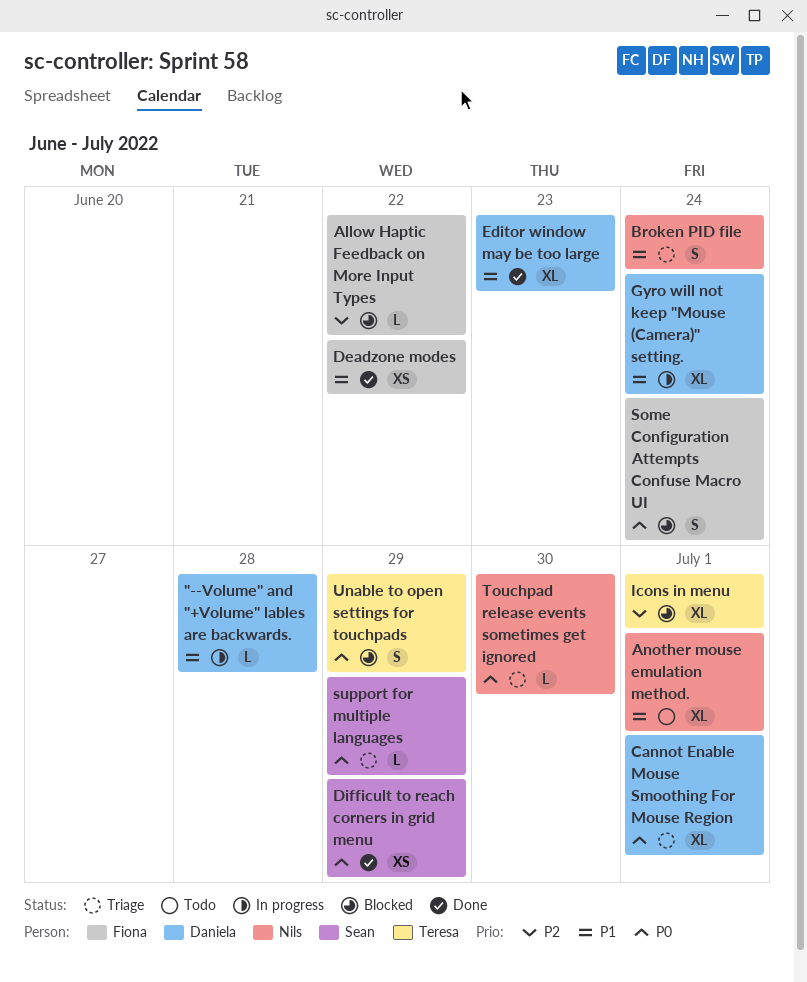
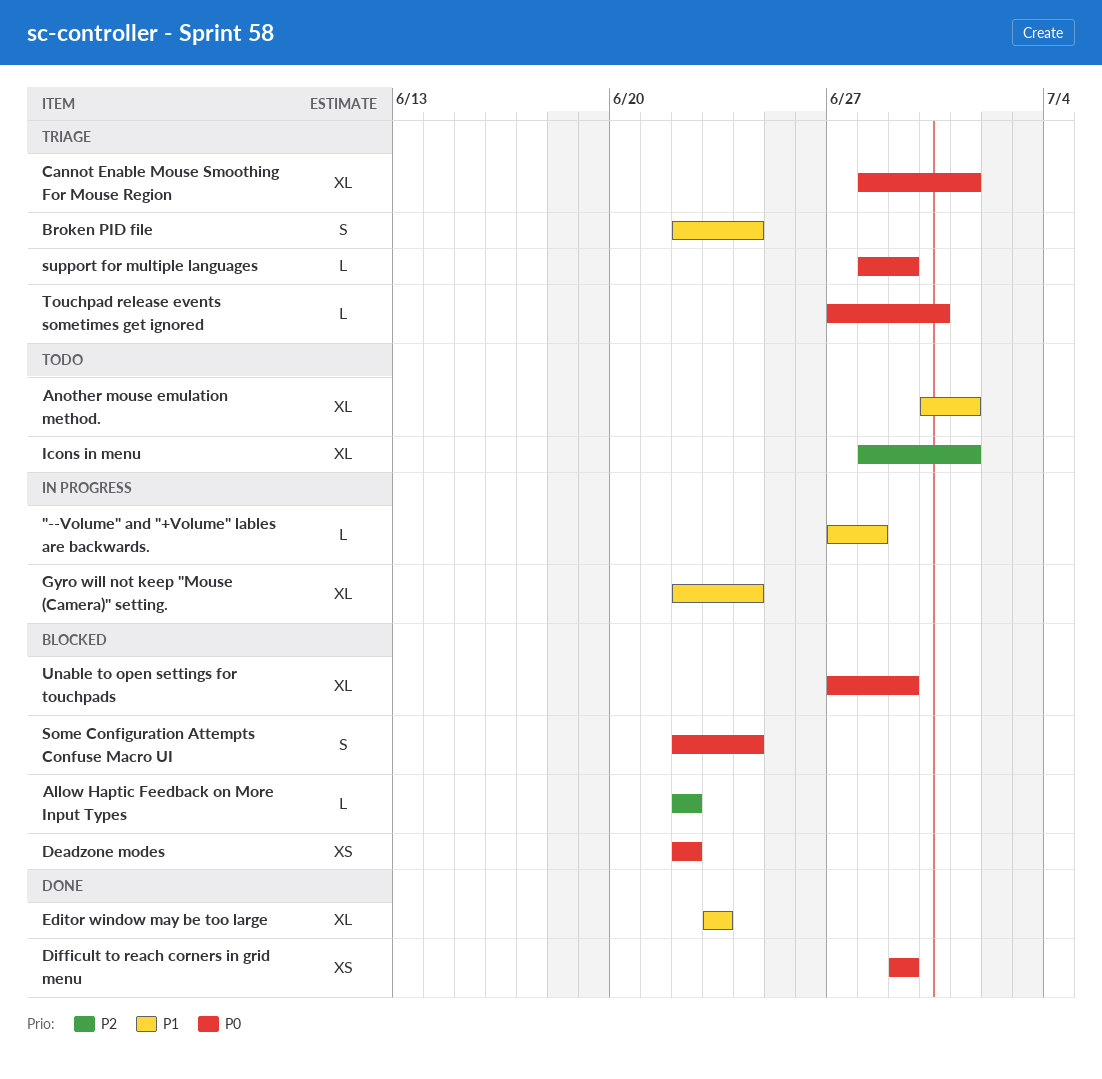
Deadzone modes, status: Done -> Blocked
Deadzone modes, priority: P1 -> P0
Icons in menu, status: Blocked -> Todo
Unable to open settings for touchpads, estimate: S -> XL

